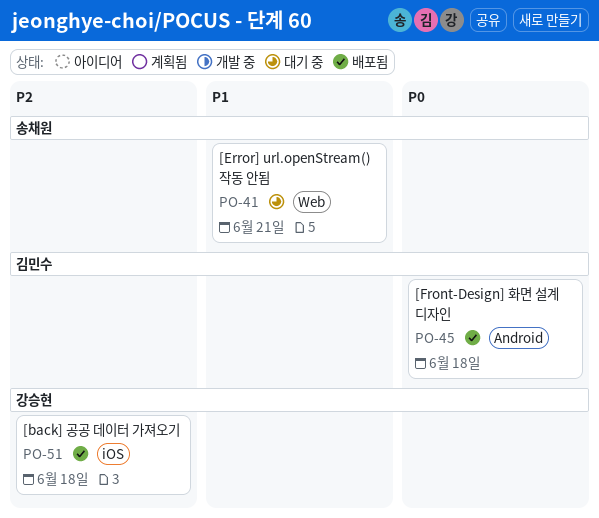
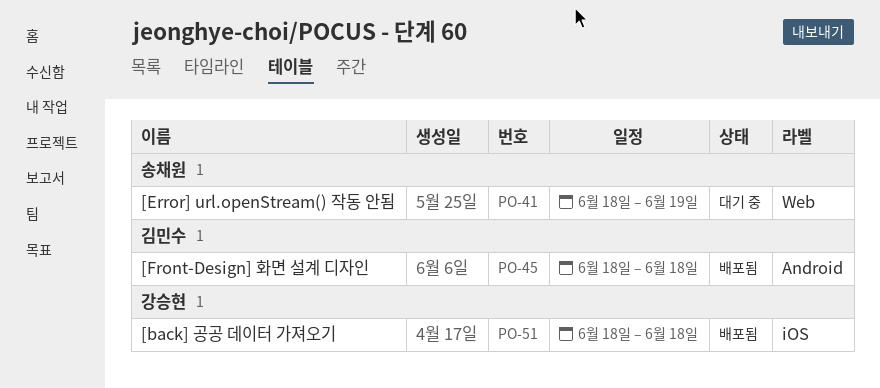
PO-41, due: Jun 21 -> Jun 19

